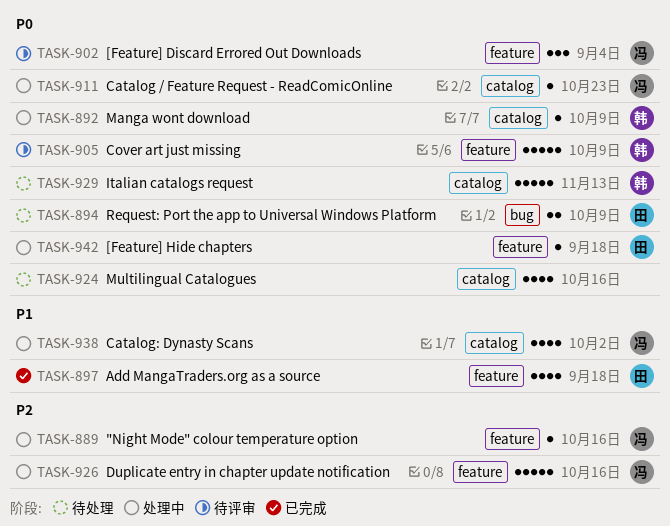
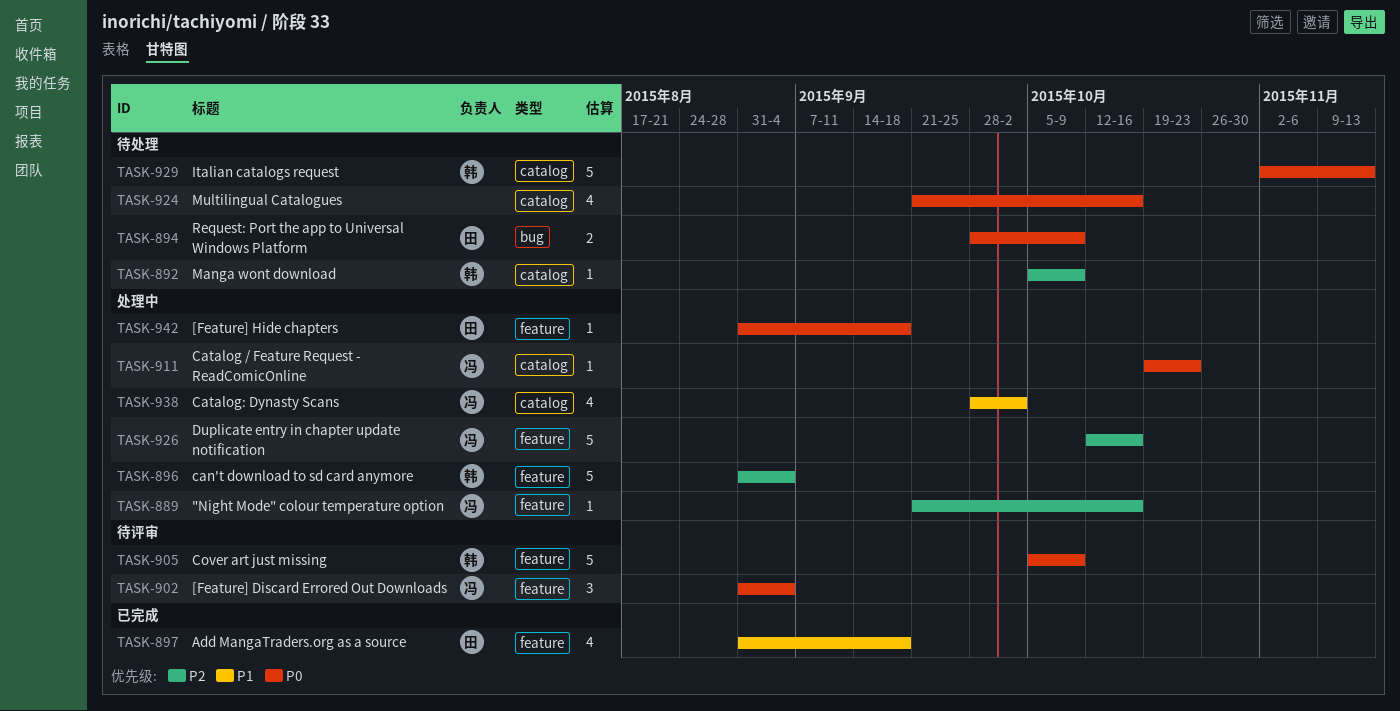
TASK-892, status: 处理中 -> 待处理
TASK-892, priority: P0 -> P2
TASK-896: none -> present

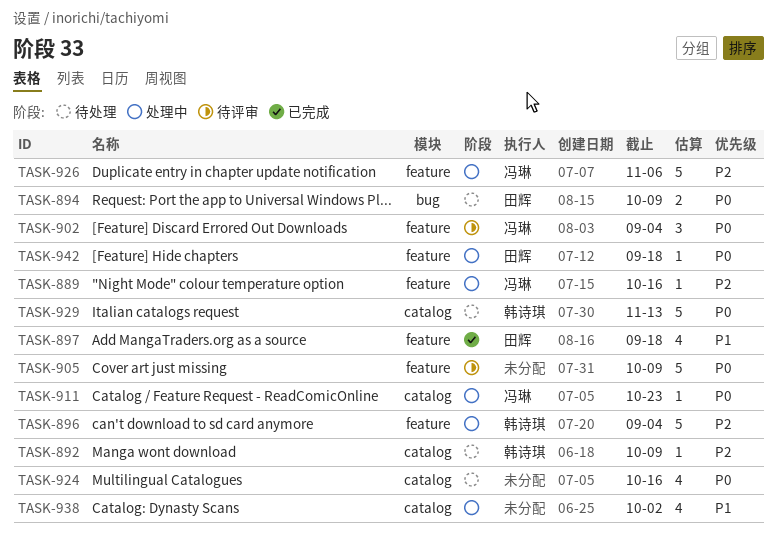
TASK-905, owner: 韩诗琪 -> none
TASK-926, due: Oct 16 -> Nov 6
TASK-938, owner: 冯琳 -> none

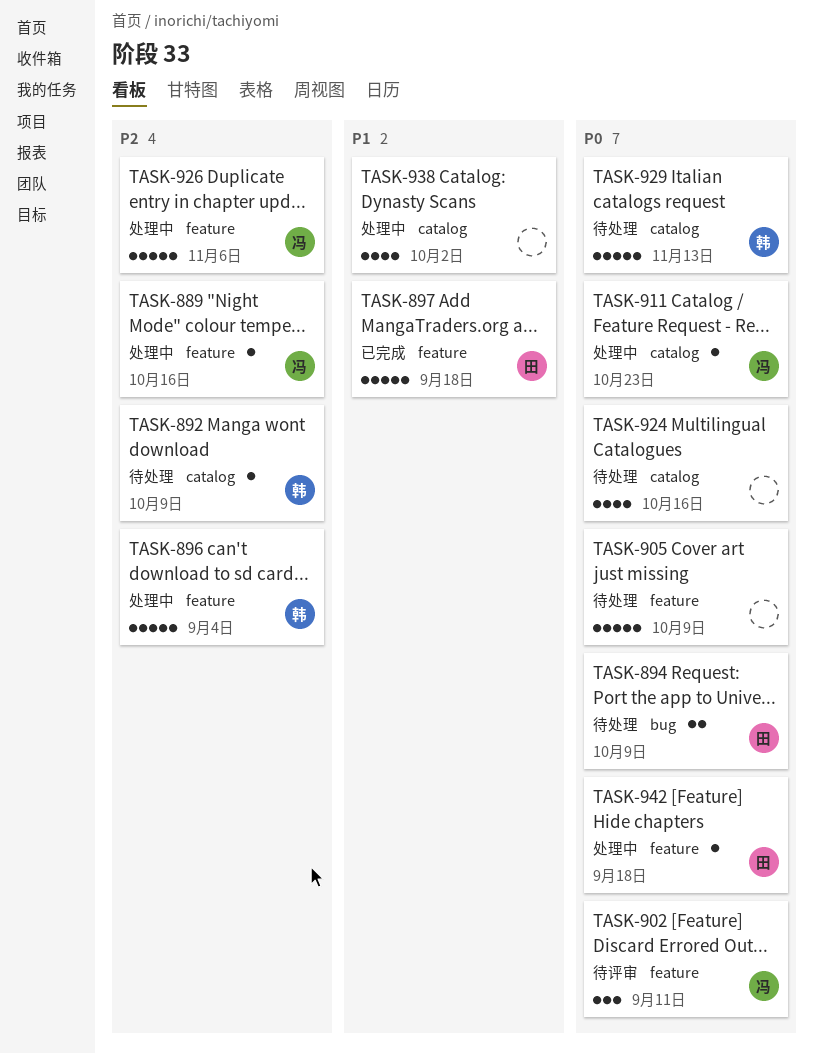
TASK-897, estimate: 4 -> 5
TASK-902, due: Sep 4 -> Sep 11
TASK-905, status: 待评审 -> 待处理

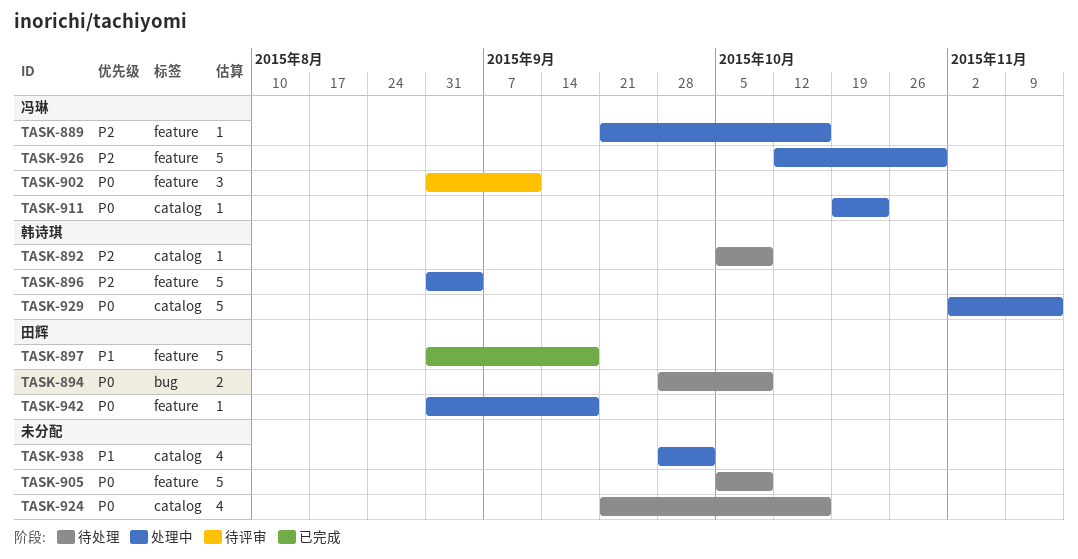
TASK-926, due: Nov 6 -> Oct 30
TASK-929, status: 待处理 -> 处理中

